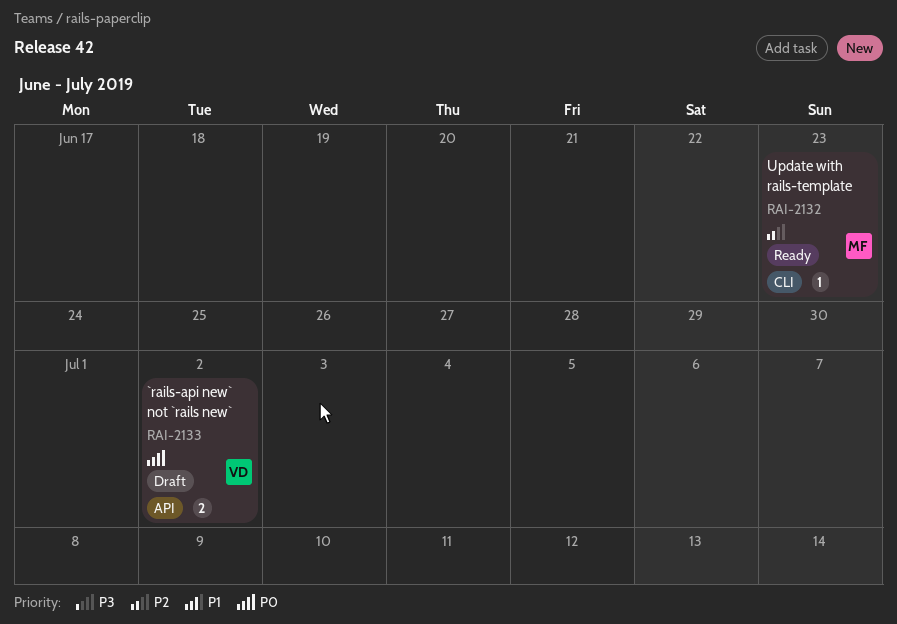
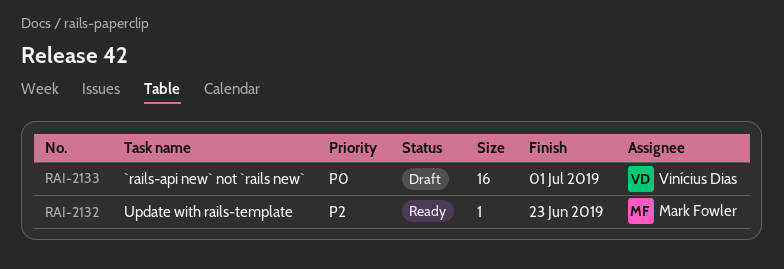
RAI-2133, estimate: 2 -> 16
RAI-2133, due: Jul 2 -> Jul 1

